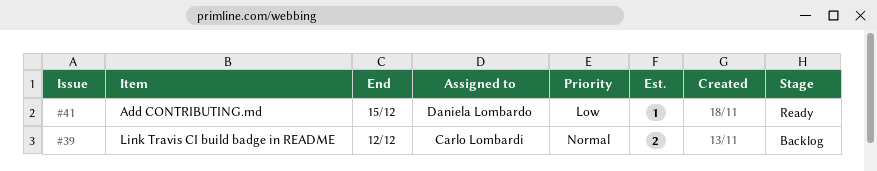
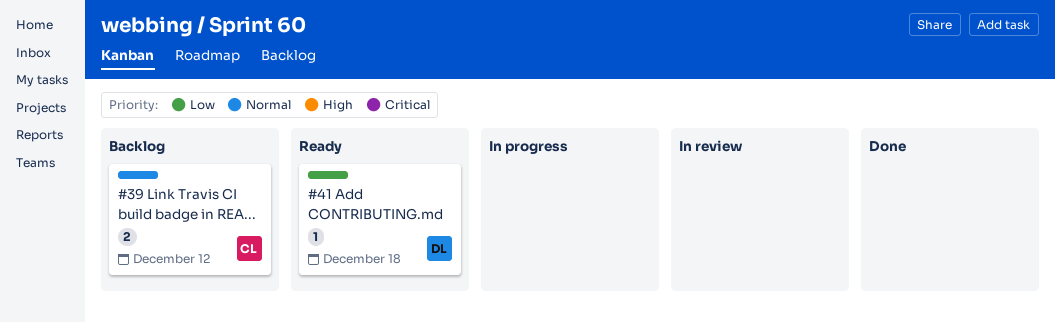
#41, due: Dec 15 -> Dec 18

